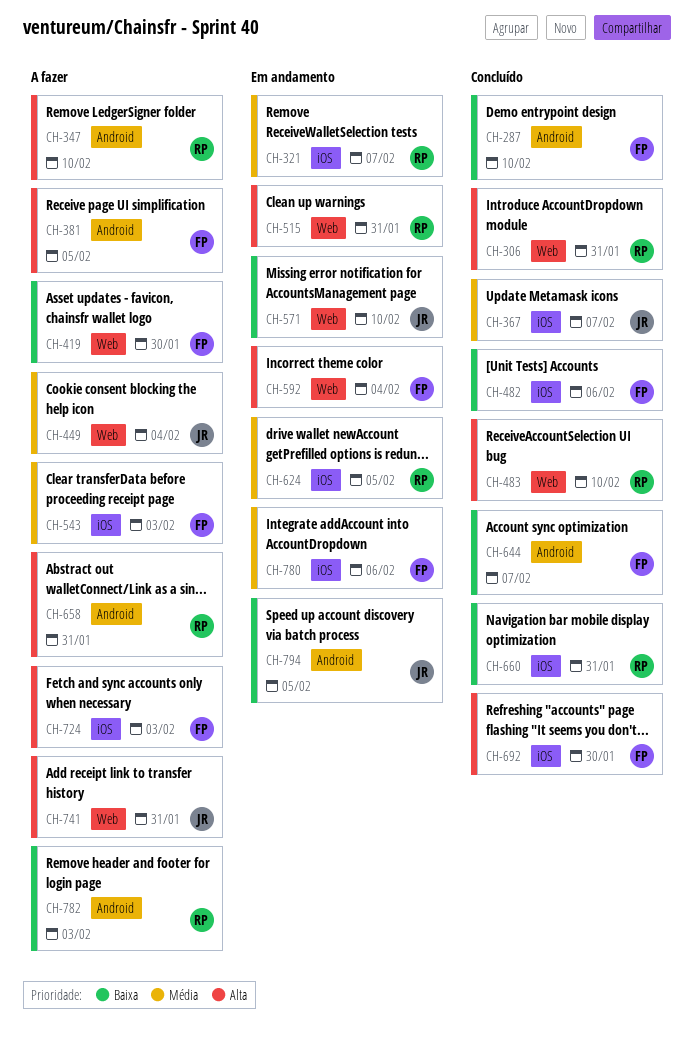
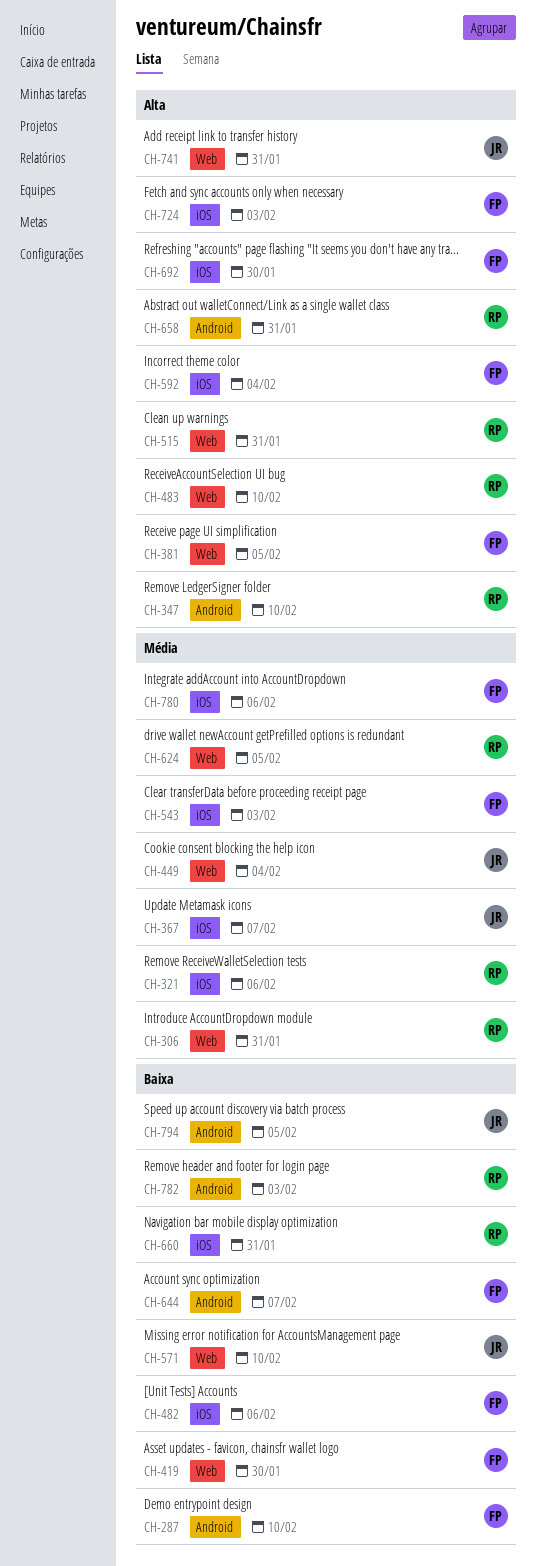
CH-306, priority: Alta -> Média
CH-321, due: Feb 7 -> Feb 6
CH-381, label: Android -> Web
CH-592, label: Web -> iOS
CH-624, label: iOS -> Web

